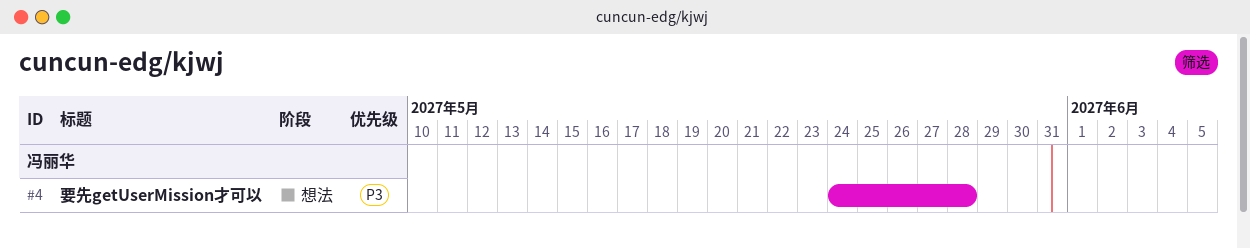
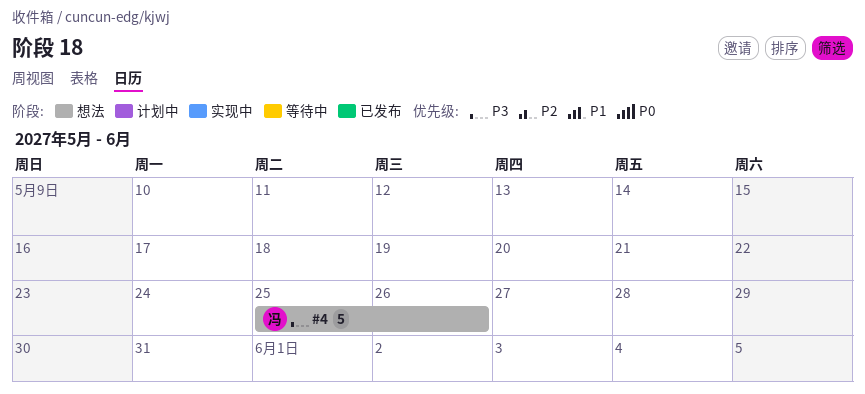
#4, start: May 24 -> May 25
#4, due: May 28 -> May 26

